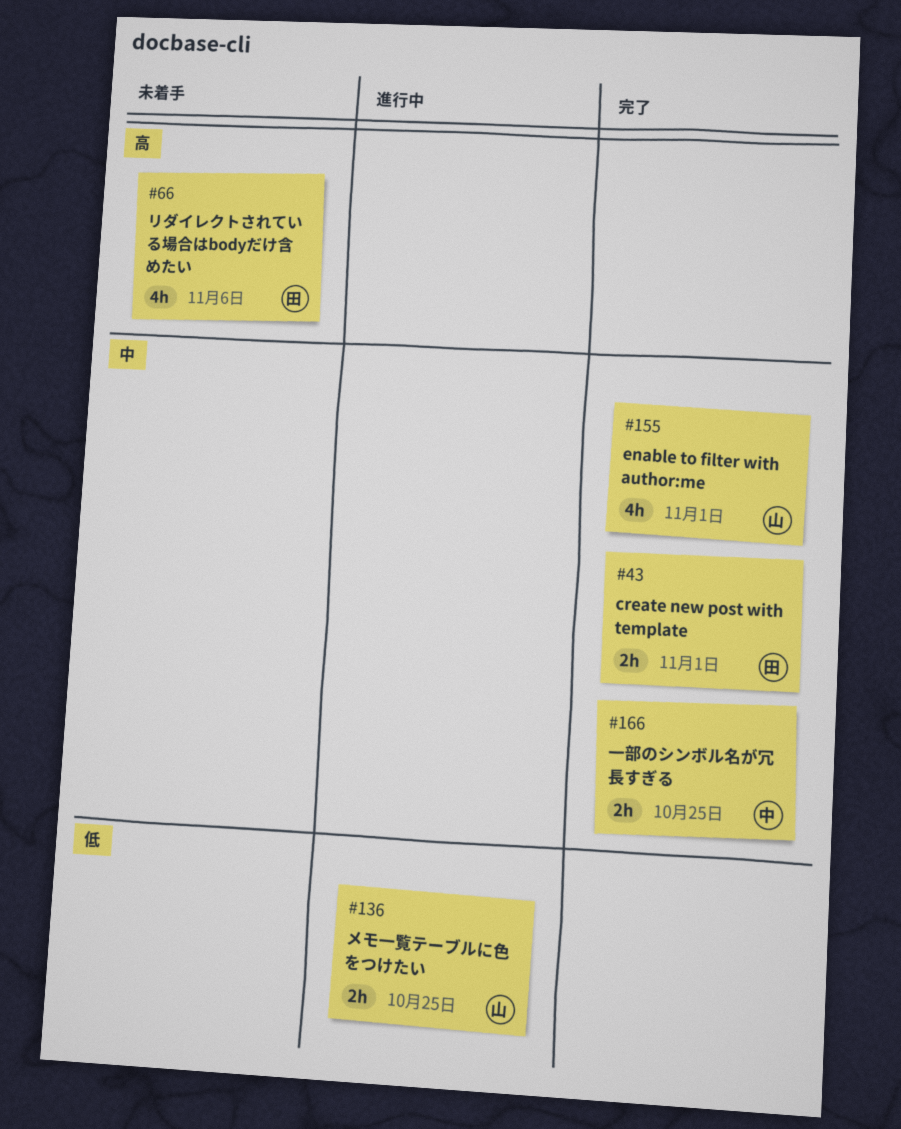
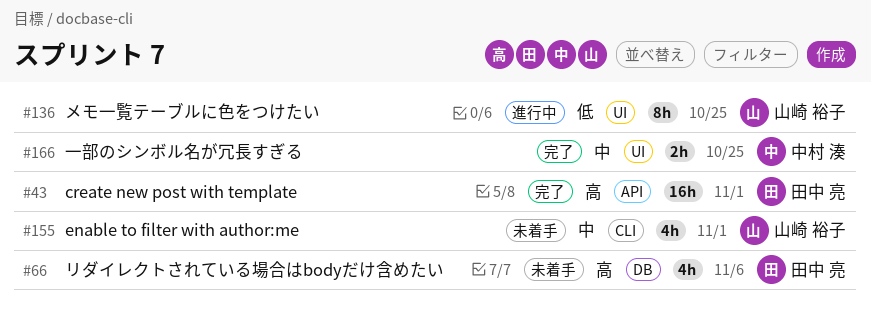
#43, priority: 中 -> 高
#43, estimate: 2h -> 16h
#136, estimate: 2h -> 8h
#155, status: 完了 -> 未着手

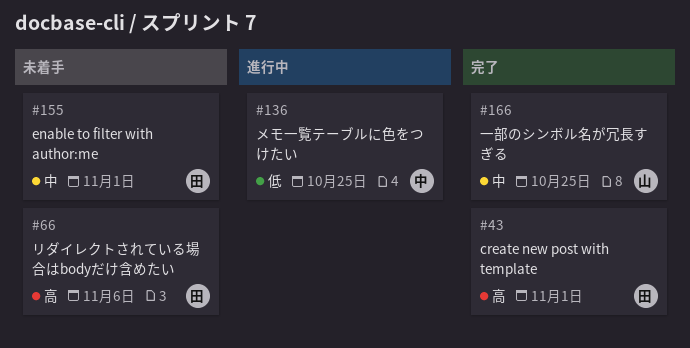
#136, owner: 山崎 裕子 -> 中村 湊
#155, owner: 山崎 裕子 -> 田中 亮
#166, owner: 中村 湊 -> 山崎 裕子

